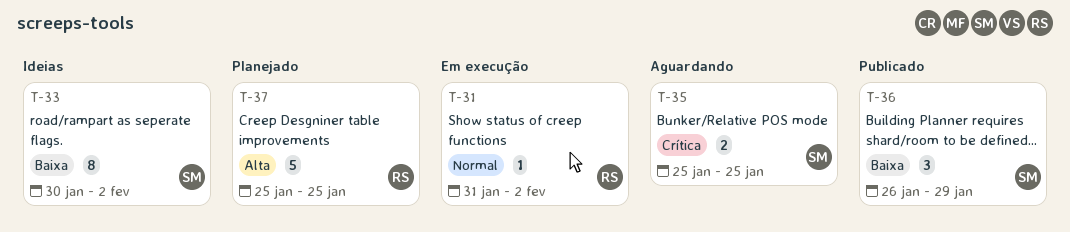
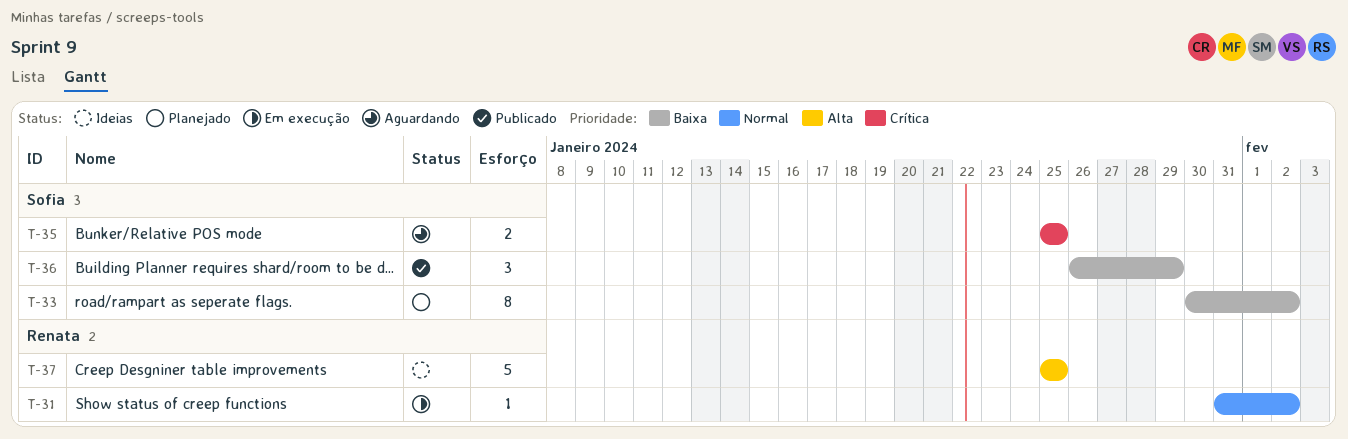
T-33, status: Ideias -> Planejado
T-37, status: Planejado -> Ideias

